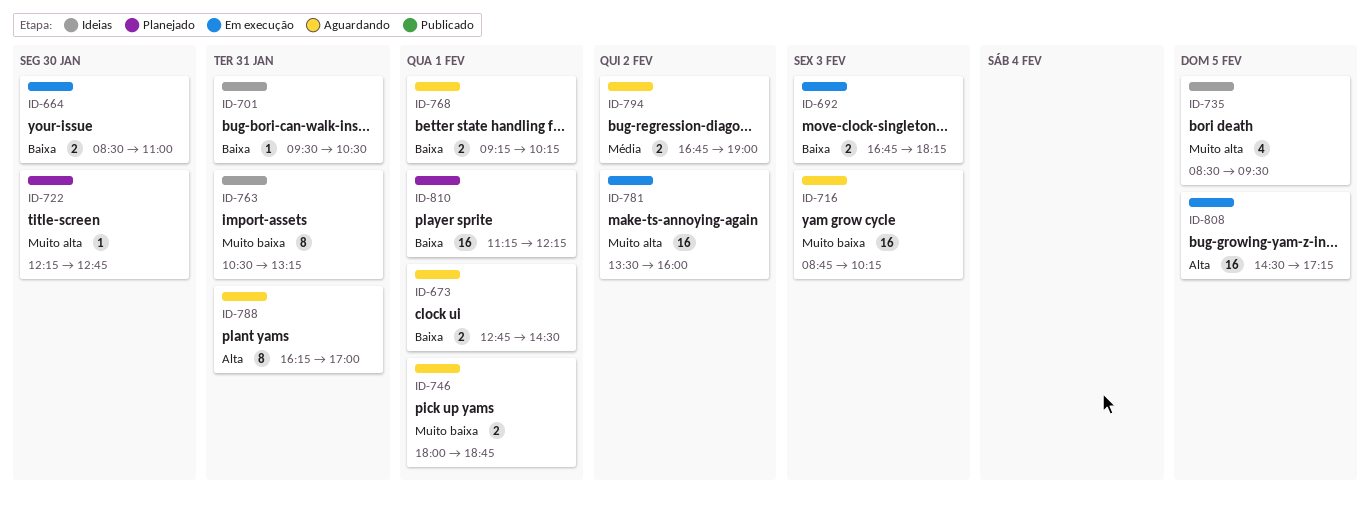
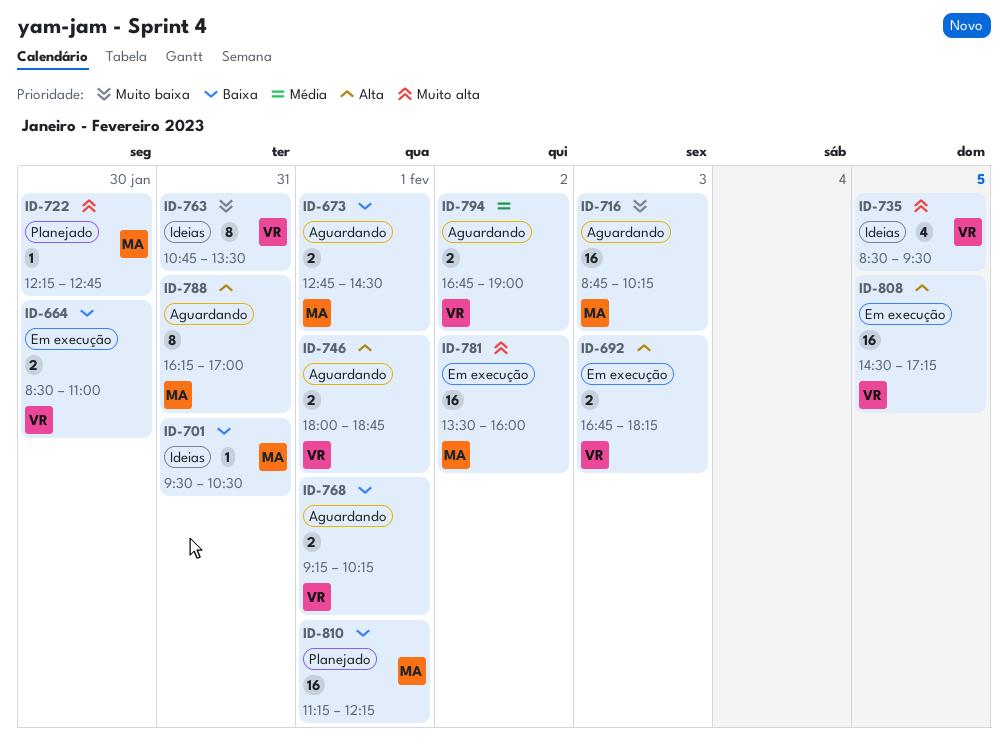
ID-692, priority: Baixa -> Alta
ID-746, priority: Muito baixa -> Alta
ID-763, begins: 10:30 -> 10:45
ID-763, ends: 13:15 -> 13:30

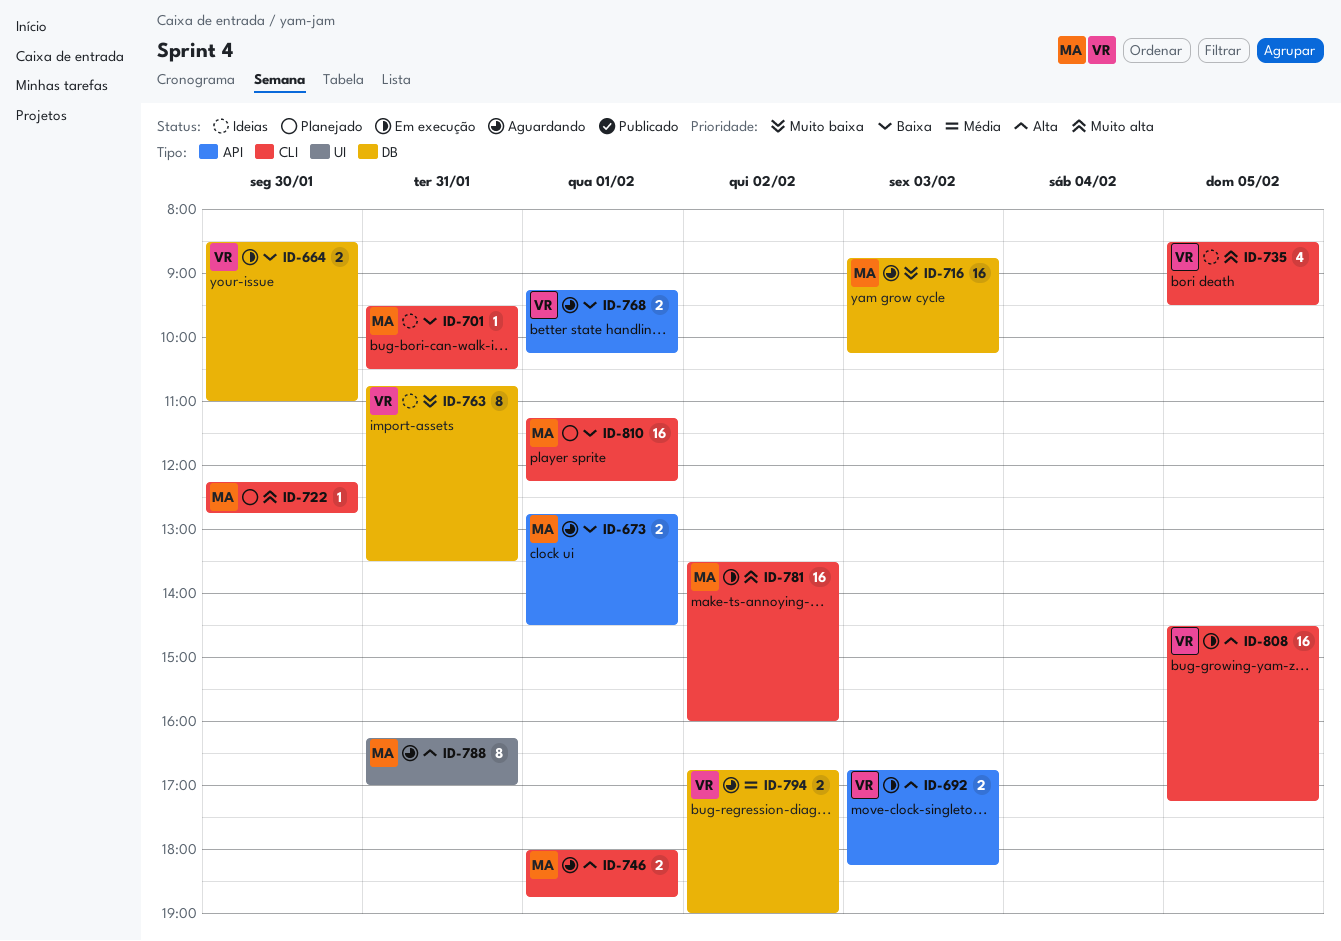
ID-746, owner: VR -> MA

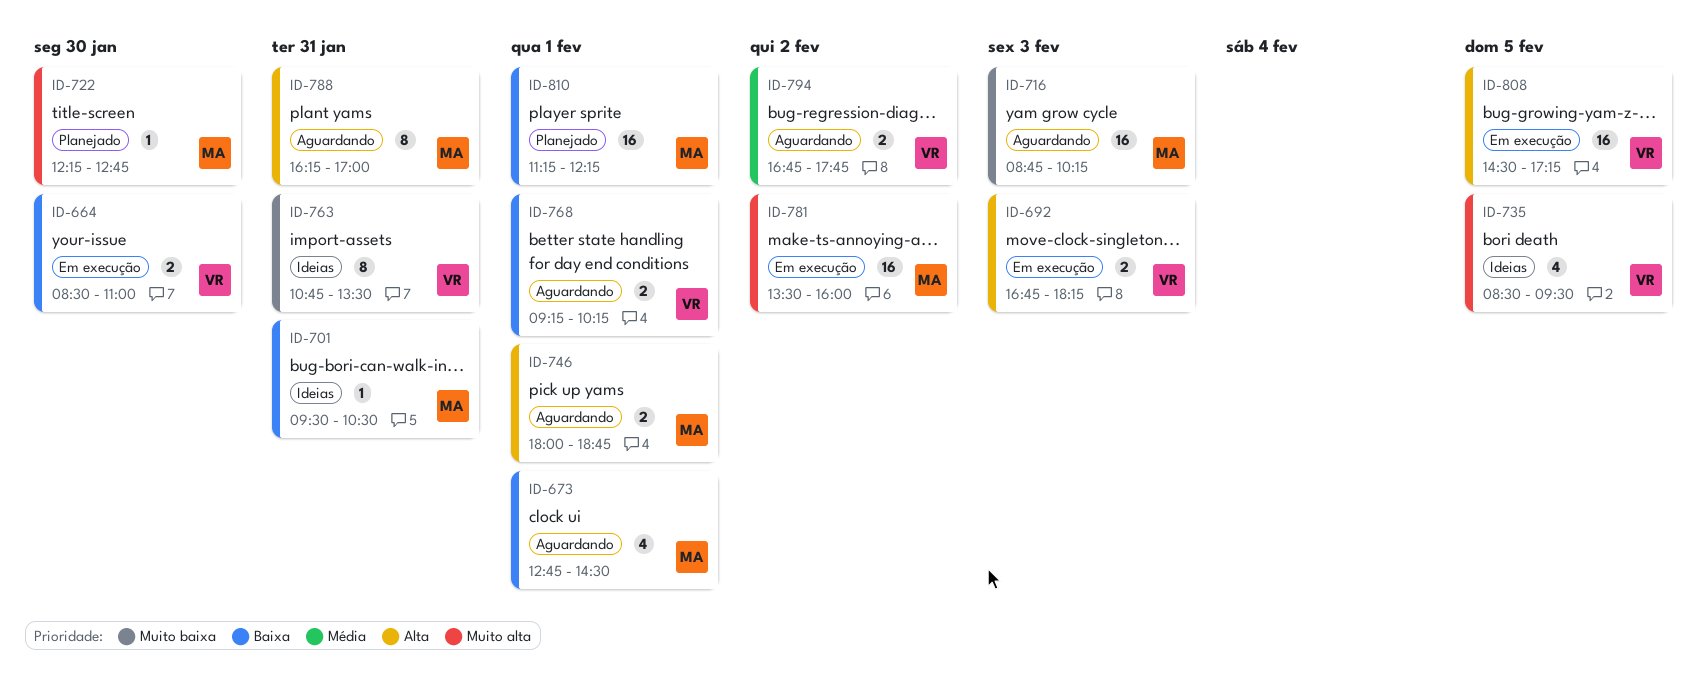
ID-673, estimate: 2 -> 4
ID-794, ends: 19:00 -> 17:45

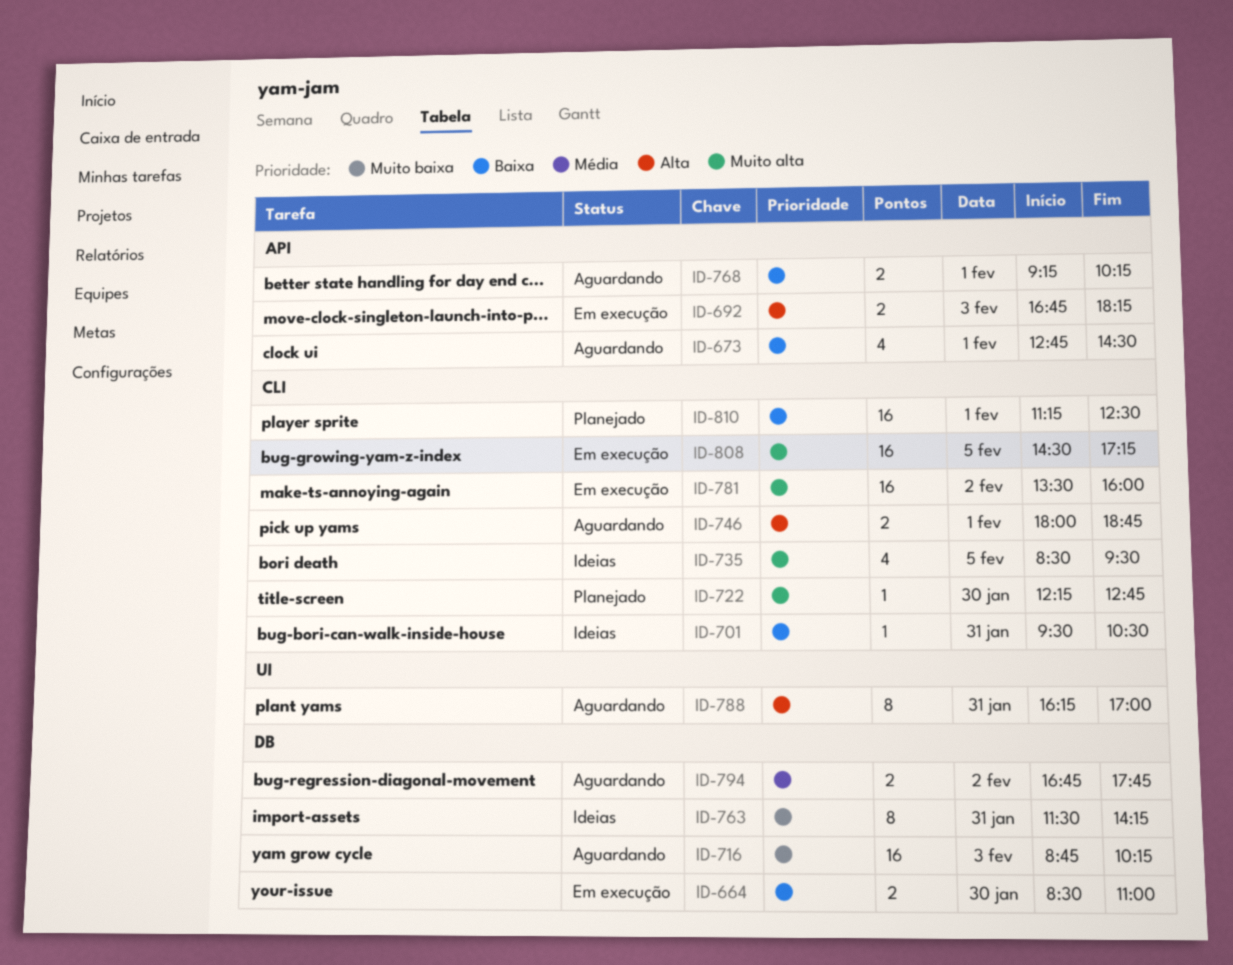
ID-763, begins: 10:45 -> 11:30
ID-763, ends: 13:30 -> 14:15
ID-808, priority: Alta -> Muito alta
ID-810, ends: 12:15 -> 12:30

